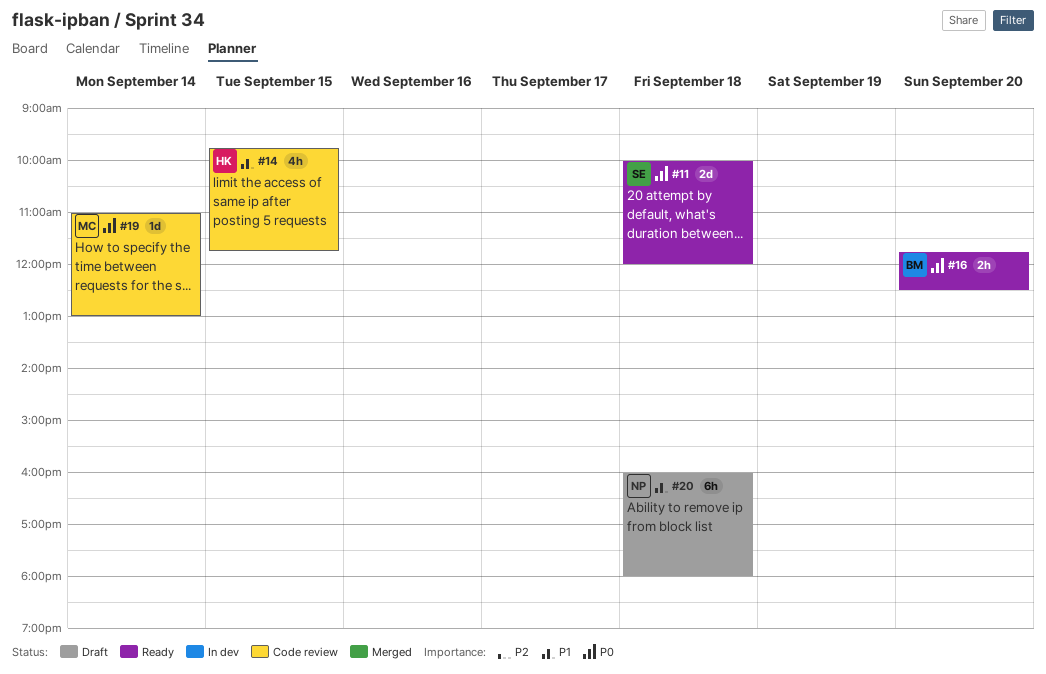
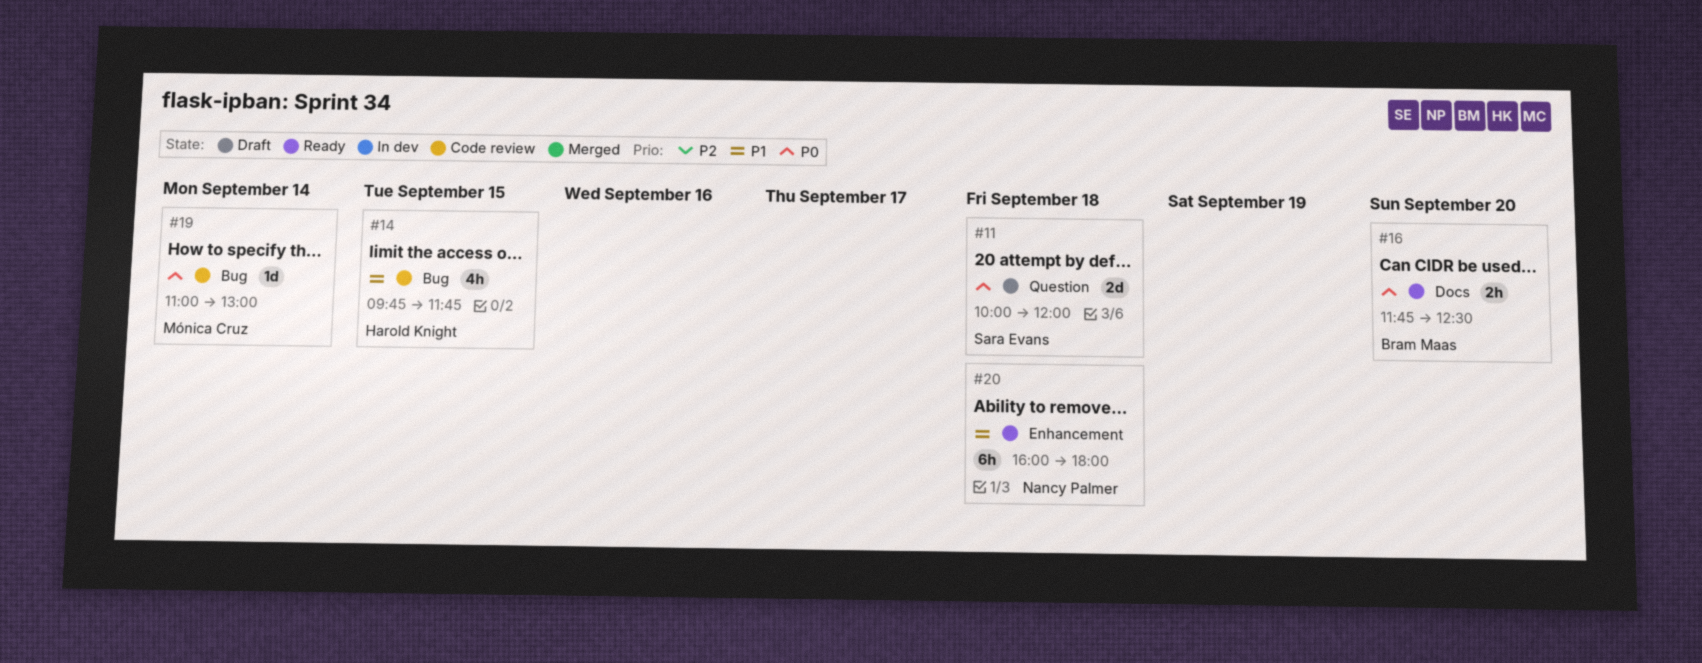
#11, status: Ready -> Draft
#20, status: Draft -> Ready

